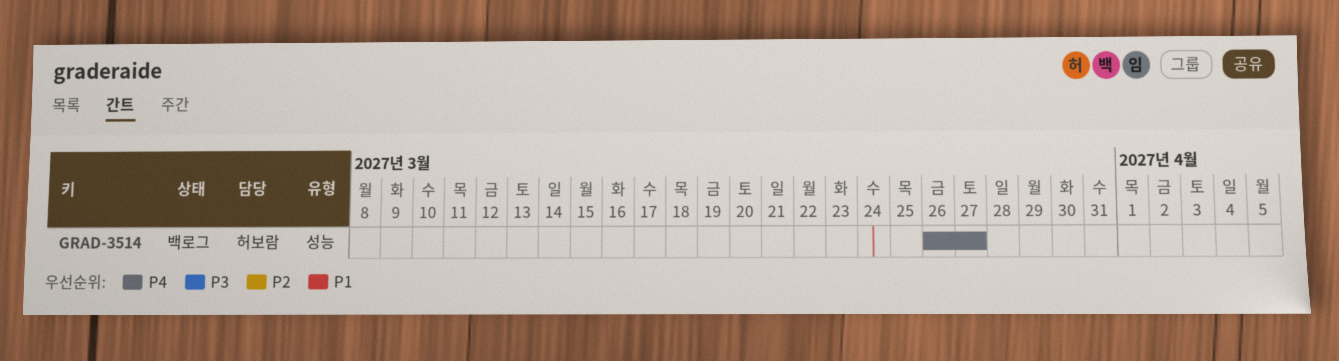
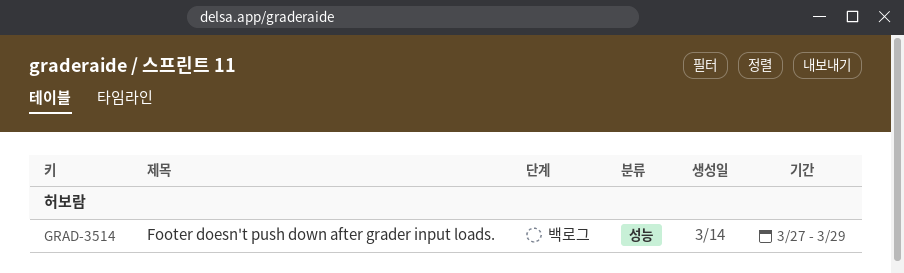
GRAD-3514, start: Mar 26 -> Mar 27
GRAD-3514, due: Mar 27 -> Mar 29

